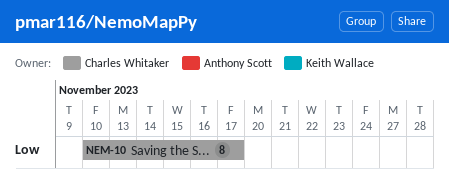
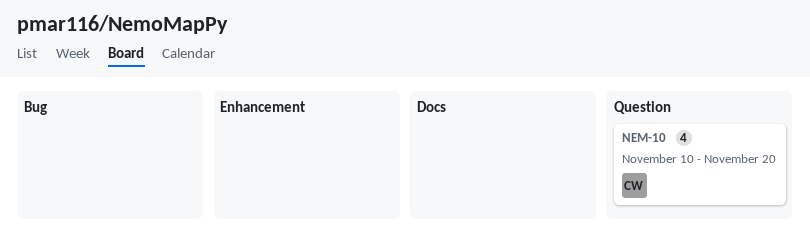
NEM-10, estimate: 8 -> 4
NEM-10, due: Nov 17 -> Nov 20

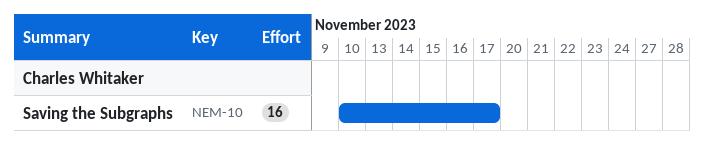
NEM-10, estimate: 4 -> 16
NEM-10, due: Nov 20 -> Nov 17

